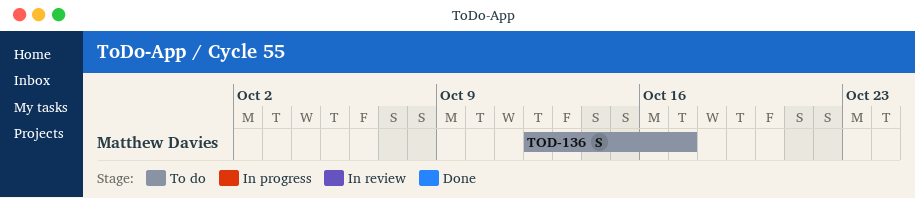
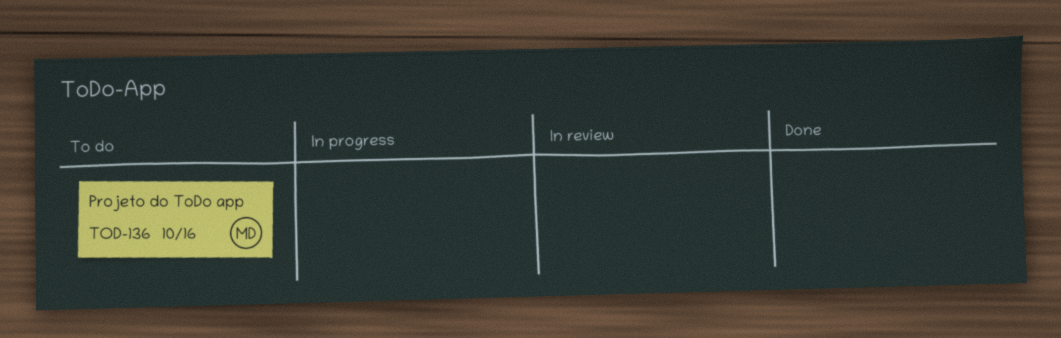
TOD-136, due: Oct 17 -> Oct 16

